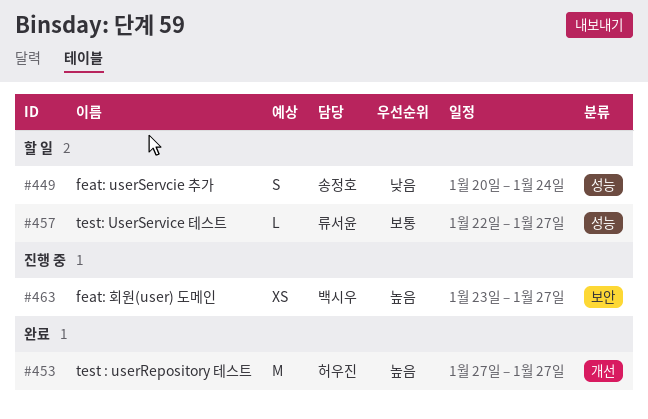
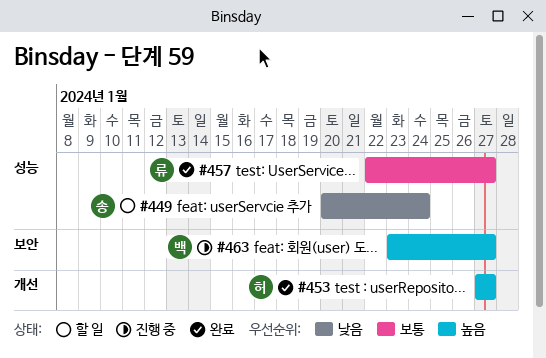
#457, status: 할 일 -> 완료

